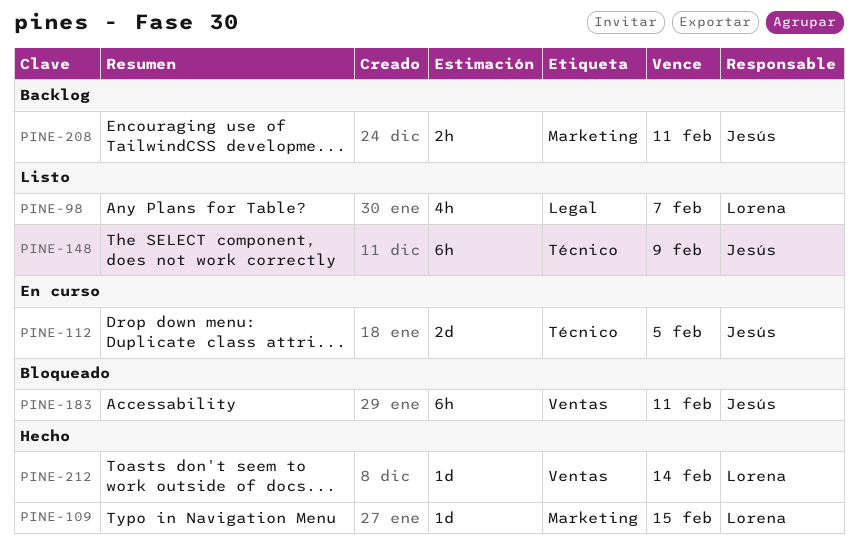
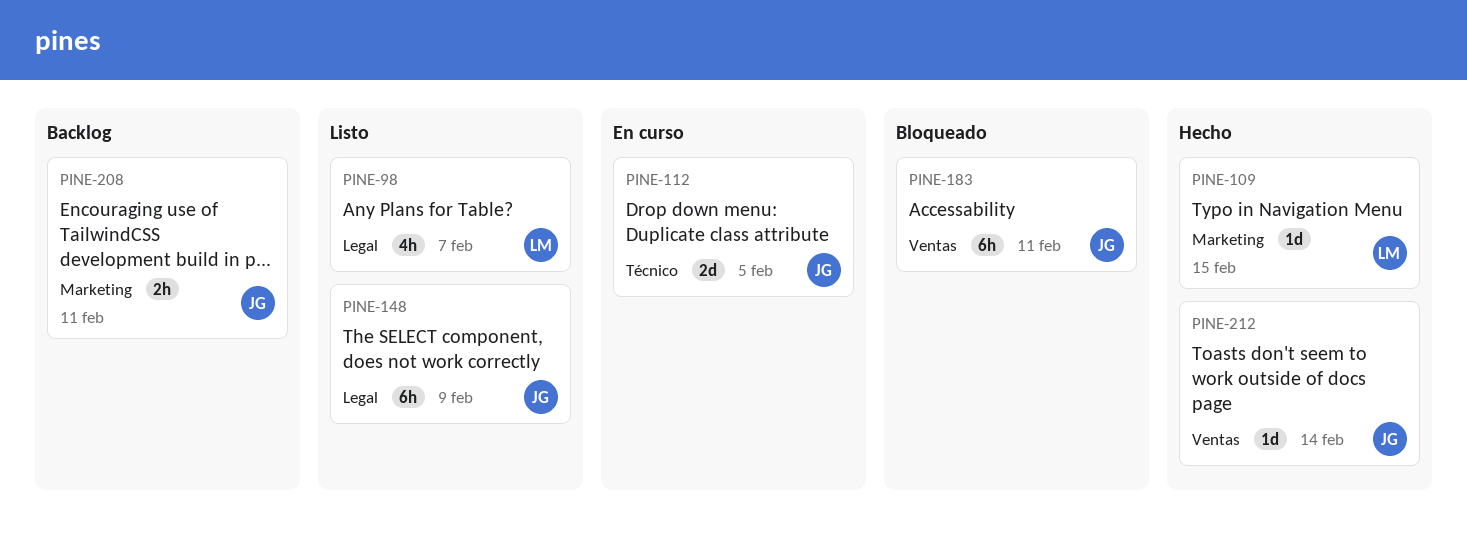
PINE-148, label: Técnico -> Legal
PINE-212, owner: Lorena -> Jesús

